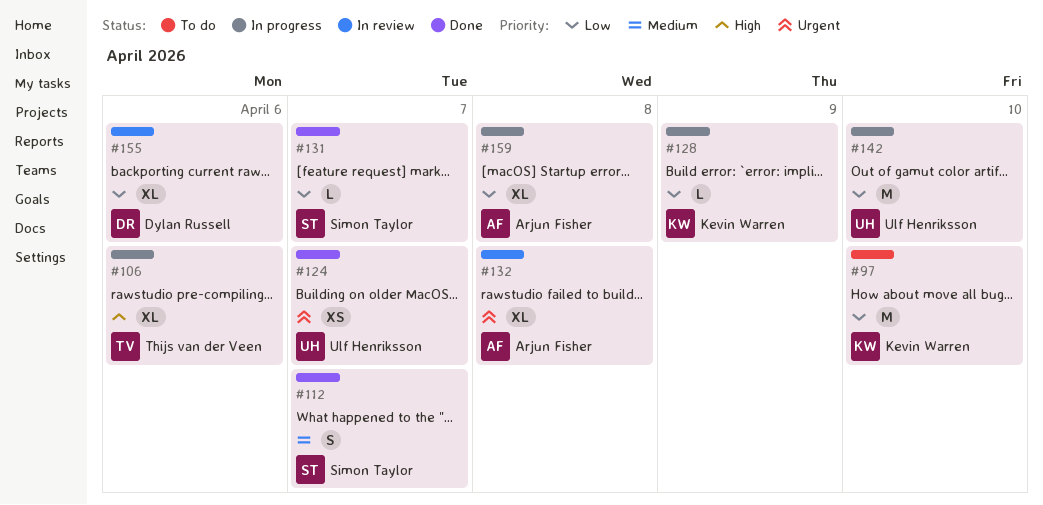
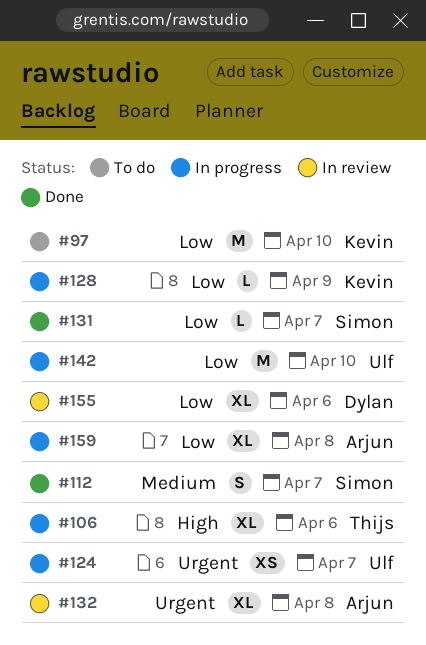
#124, status: Done -> In progress

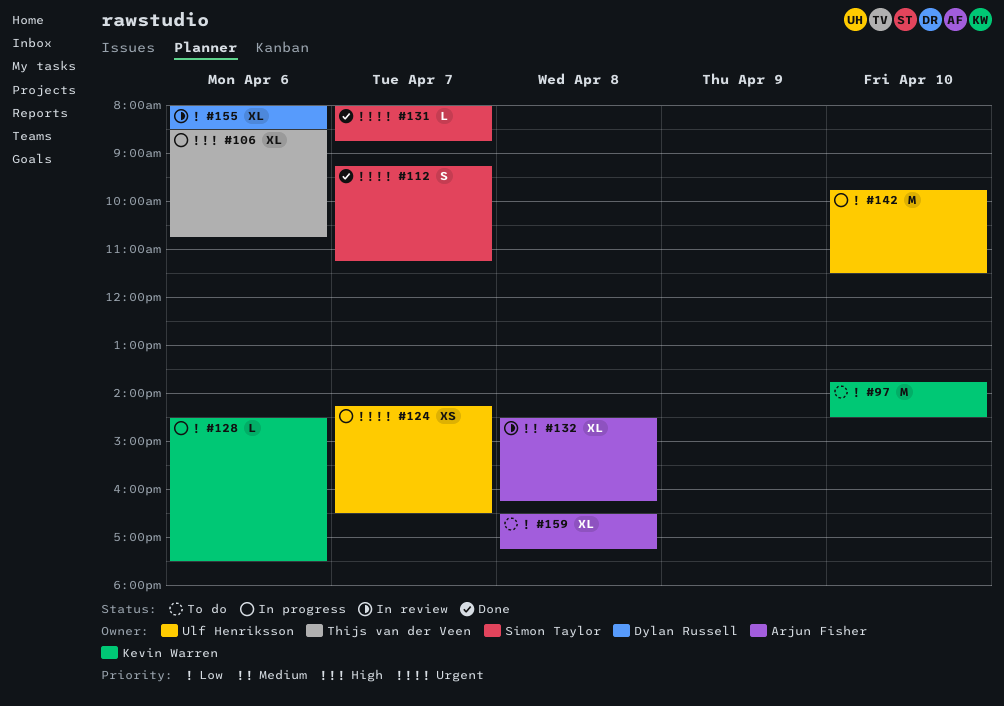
#112, priority: Medium -> Urgent
#128, day: Apr 9 -> Apr 6
#131, priority: Low -> Urgent
#132, priority: Urgent -> Medium
#159, status: In progress -> To do

